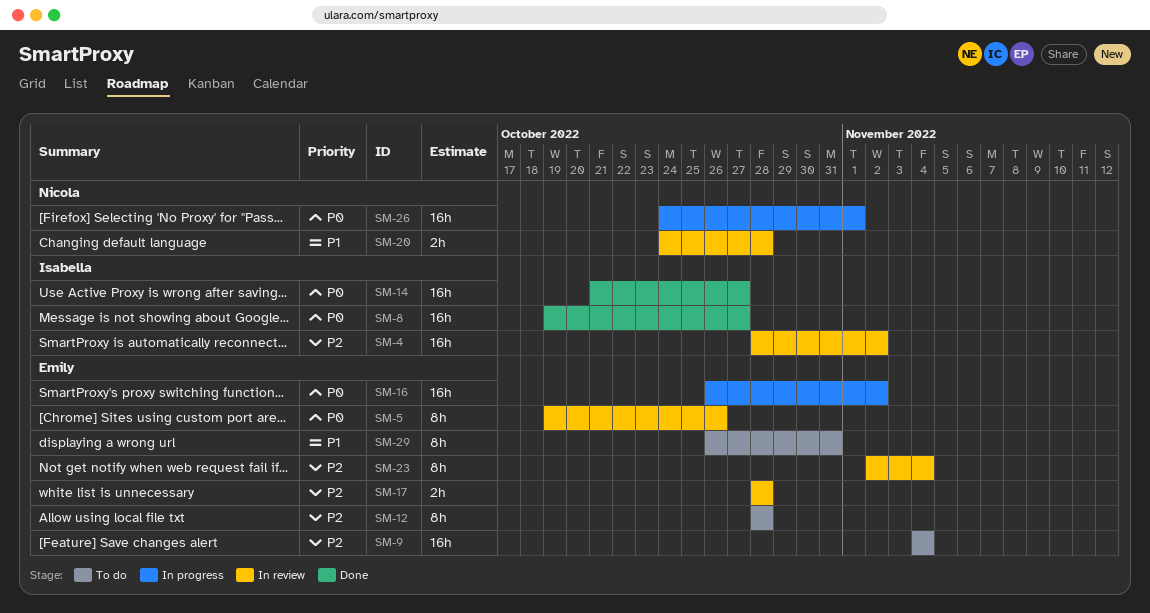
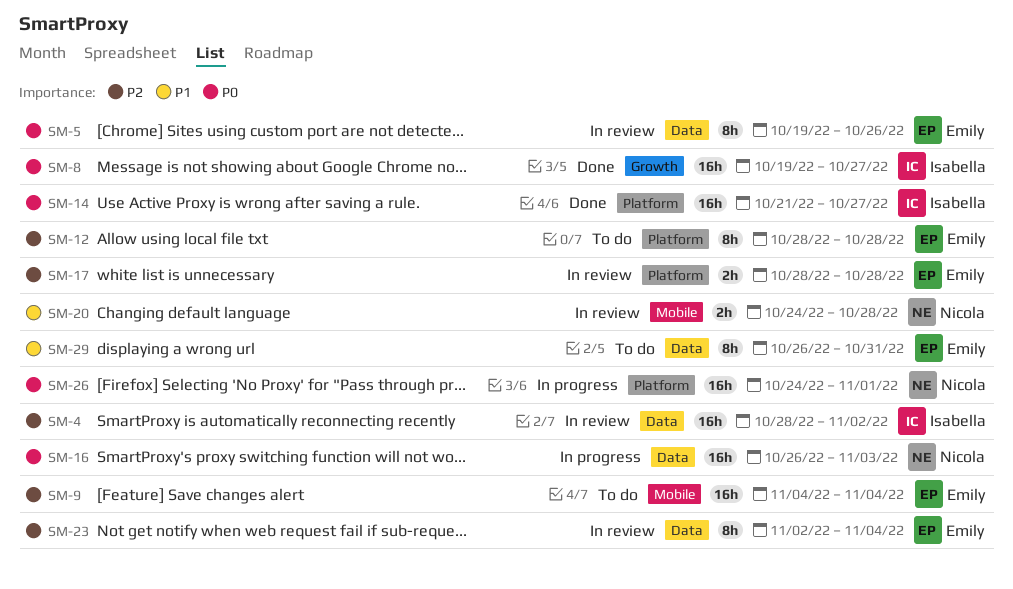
SM-16, owner: Emily -> Nicola
SM-16, due: Nov 2 -> Nov 3

